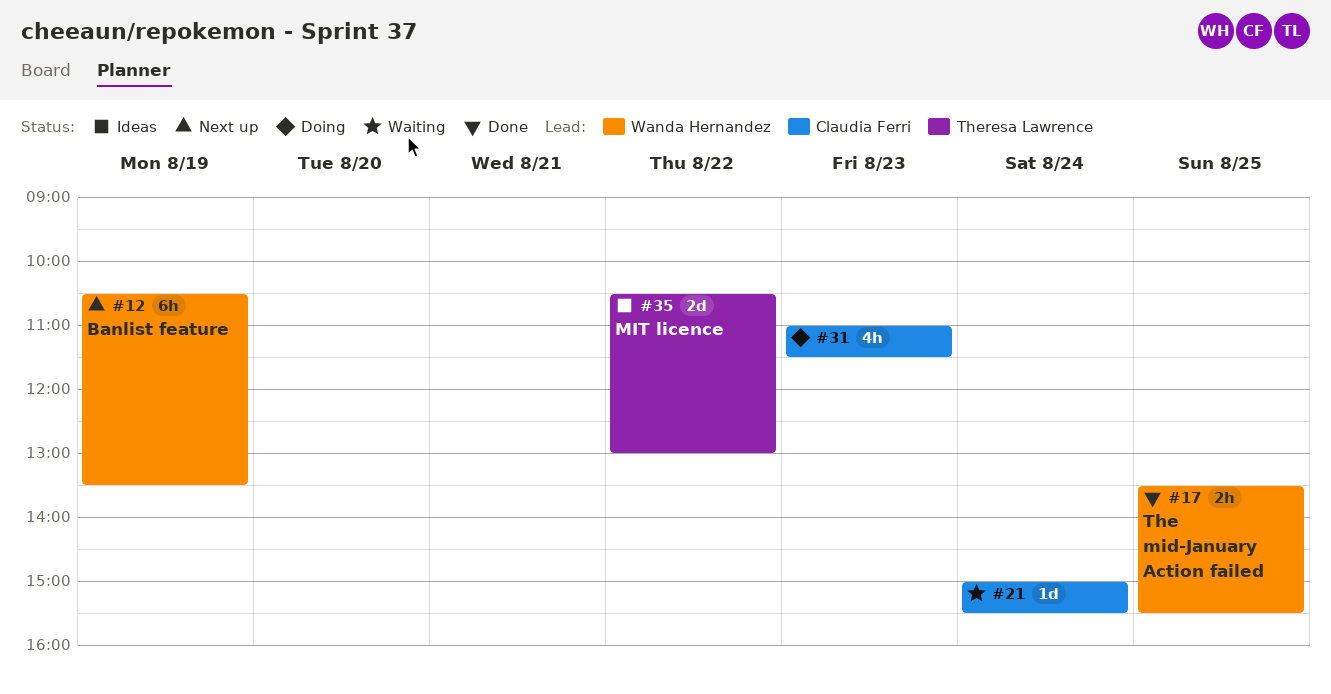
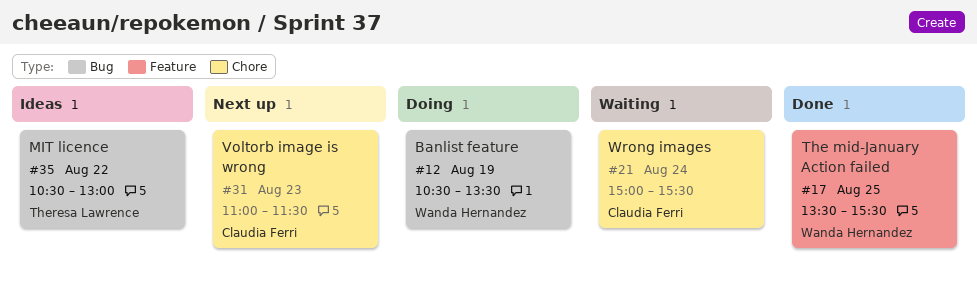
#12, status: Next up -> Doing
#31, status: Doing -> Next up

